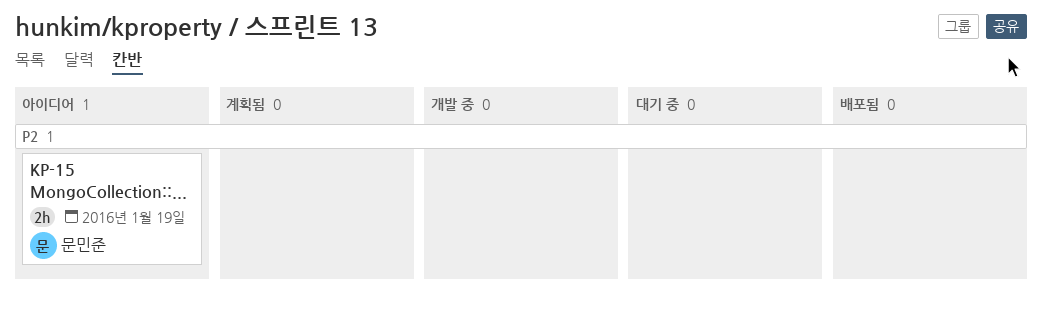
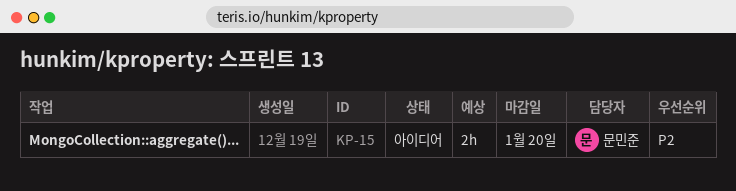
KP-15, due: Jan 19 -> Jan 20

